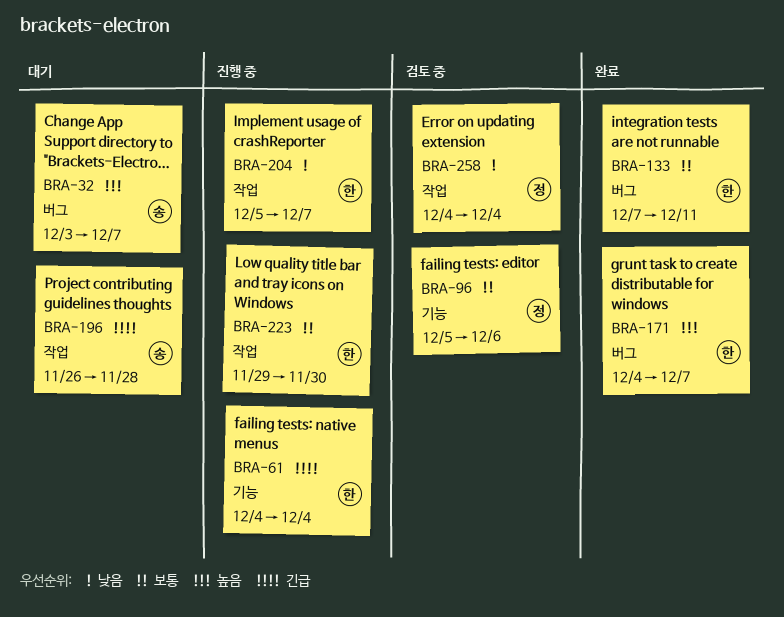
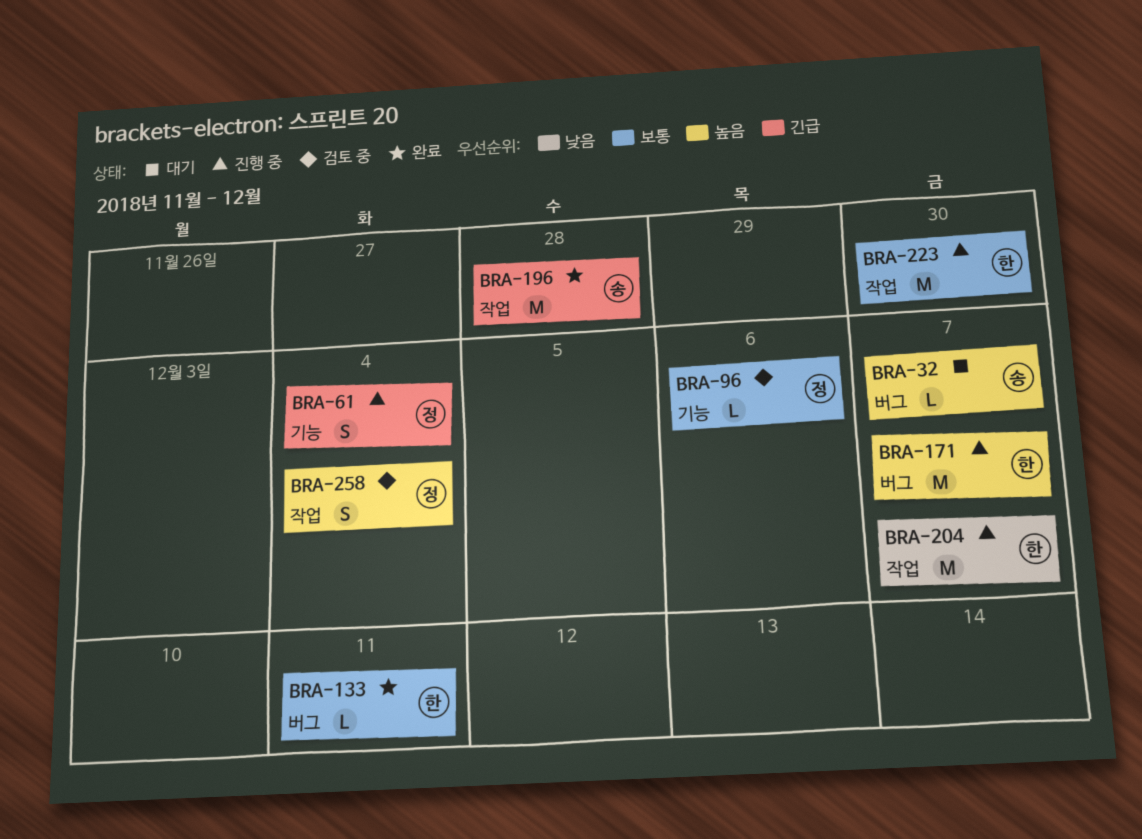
BRA-61, owner: 한 -> 정
BRA-171, status: 완료 -> 진행 중
BRA-196, status: 대기 -> 완료
BRA-258, priority: 낮음 -> 높음

